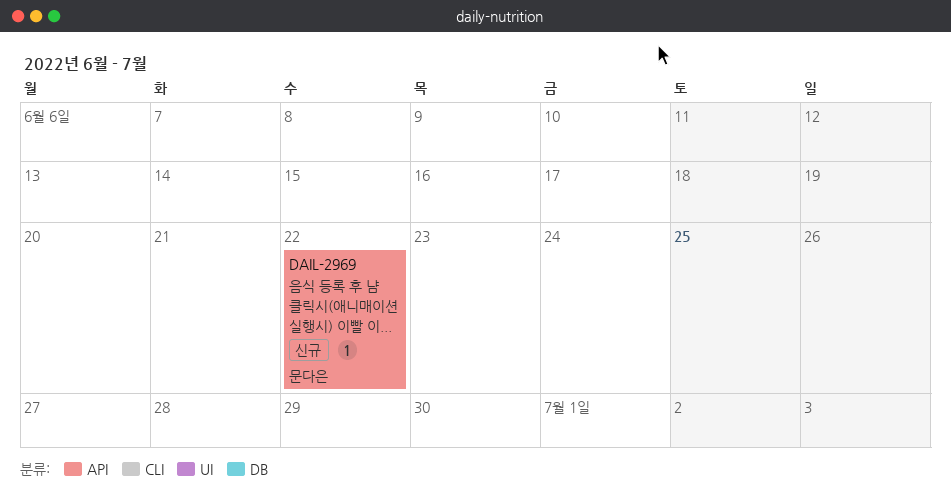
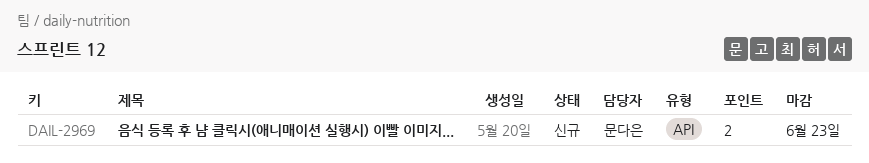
DAIL-2969, estimate: 1 -> 2
DAIL-2969, due: Jun 22 -> Jun 23

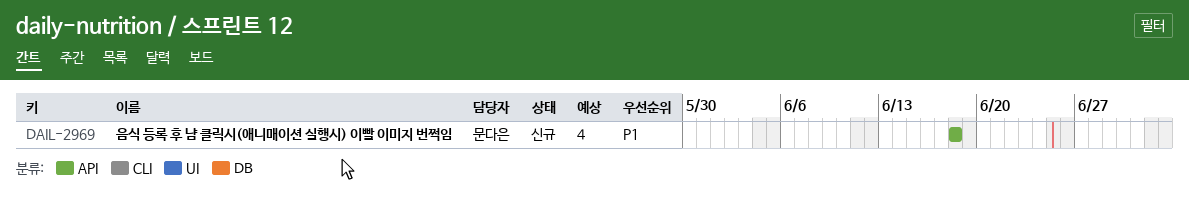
DAIL-2969, estimate: 2 -> 4
DAIL-2969, due: Jun 23 -> Jun 18

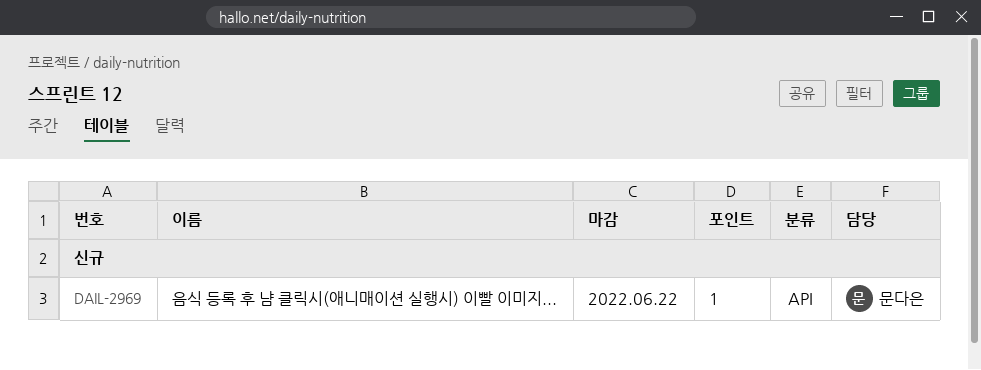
DAIL-2969, estimate: 4 -> 1
DAIL-2969, due: Jun 18 -> Jun 22

